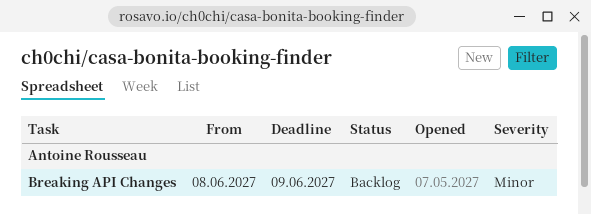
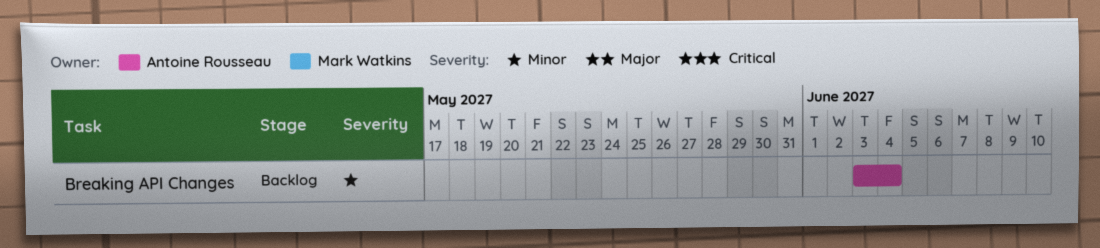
Breaking API Changes, start: Jun 8 -> Jun 3
Breaking API Changes, due: Jun 9 -> Jun 4

